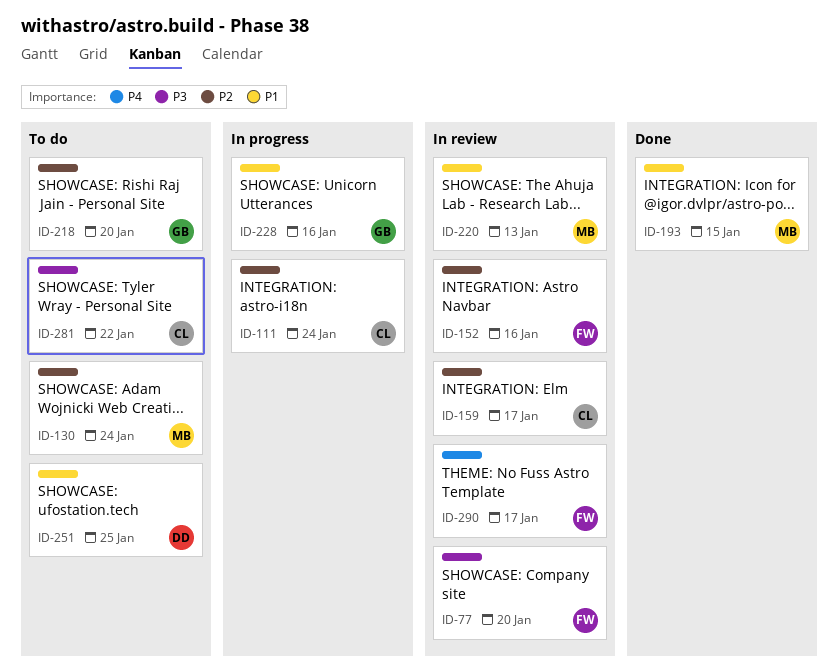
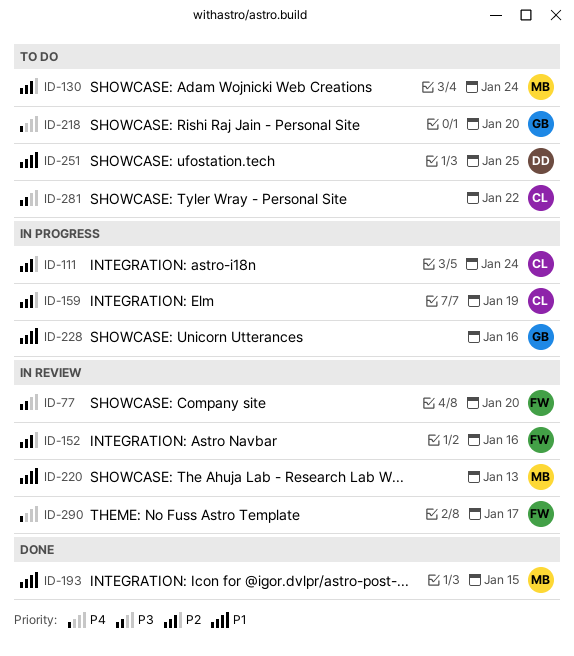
ID-159, status: In review -> In progress
ID-159, due: Jan 17 -> Jan 19
ID-218, priority: P2 -> P4

